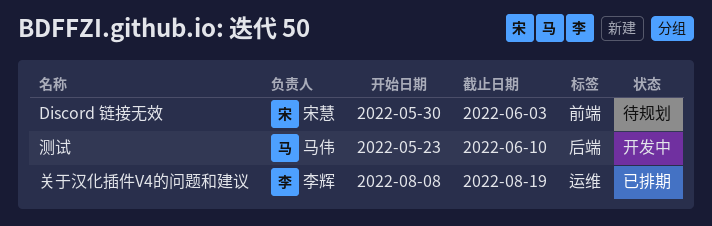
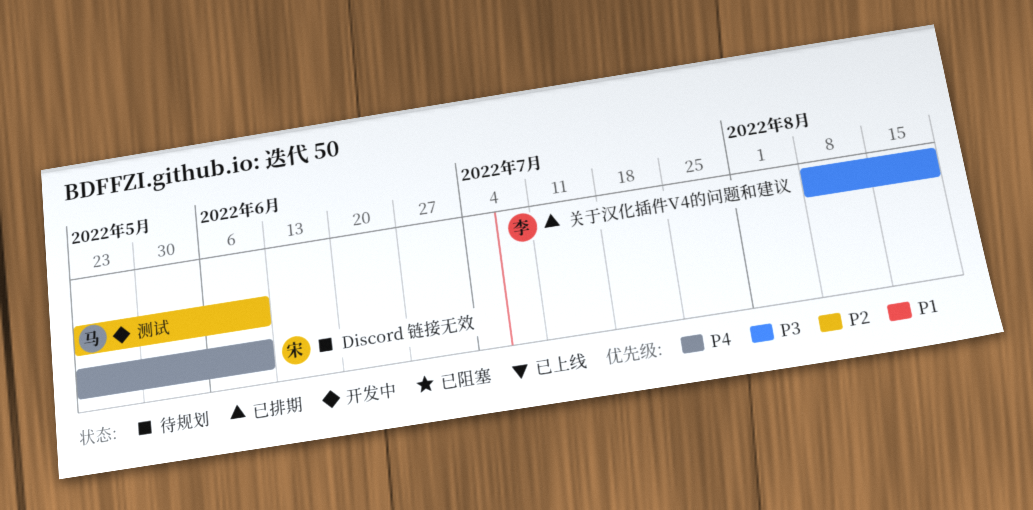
Discord 链接无效, start: May 30 -> May 23
Discord 链接无效, due: Jun 3 -> Jun 10

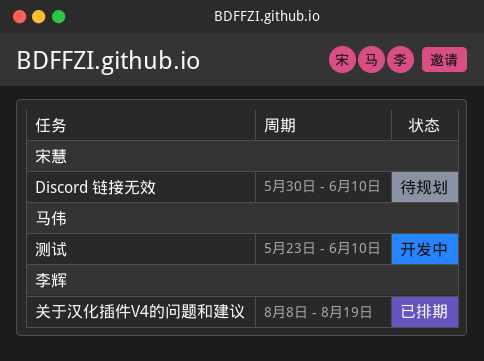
Discord 链接无效, start: May 23 -> May 30

